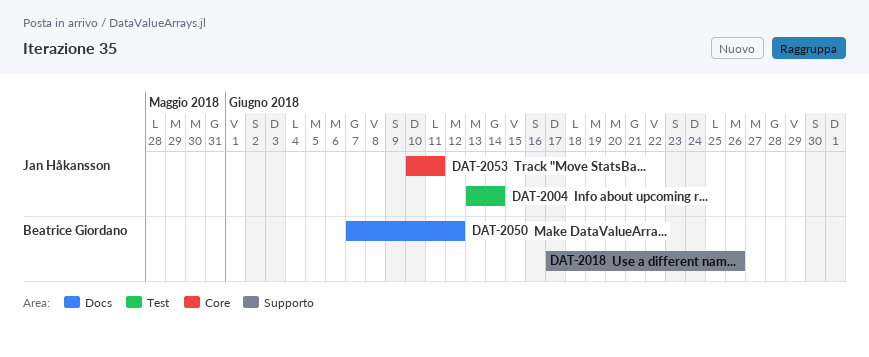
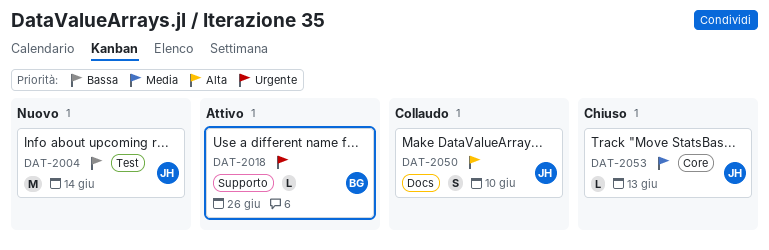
DAT-2050, owner: Beatrice Giordano -> Jan Håkansson
DAT-2050, due: Jun 12 -> Jun 10
DAT-2053, due: Jun 11 -> Jun 13

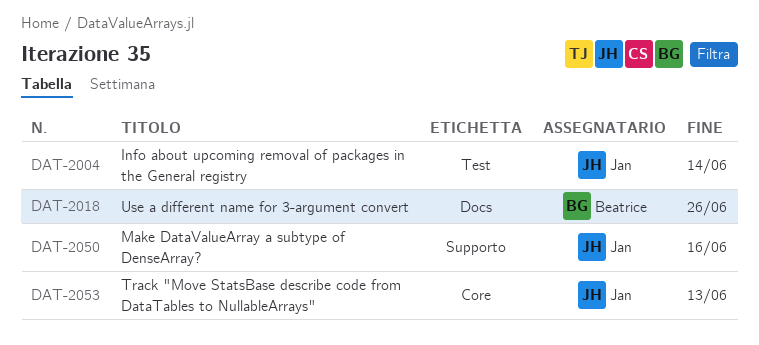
DAT-2018, label: Supporto -> Docs
DAT-2050, label: Docs -> Supporto
DAT-2050, due: Jun 10 -> Jun 16

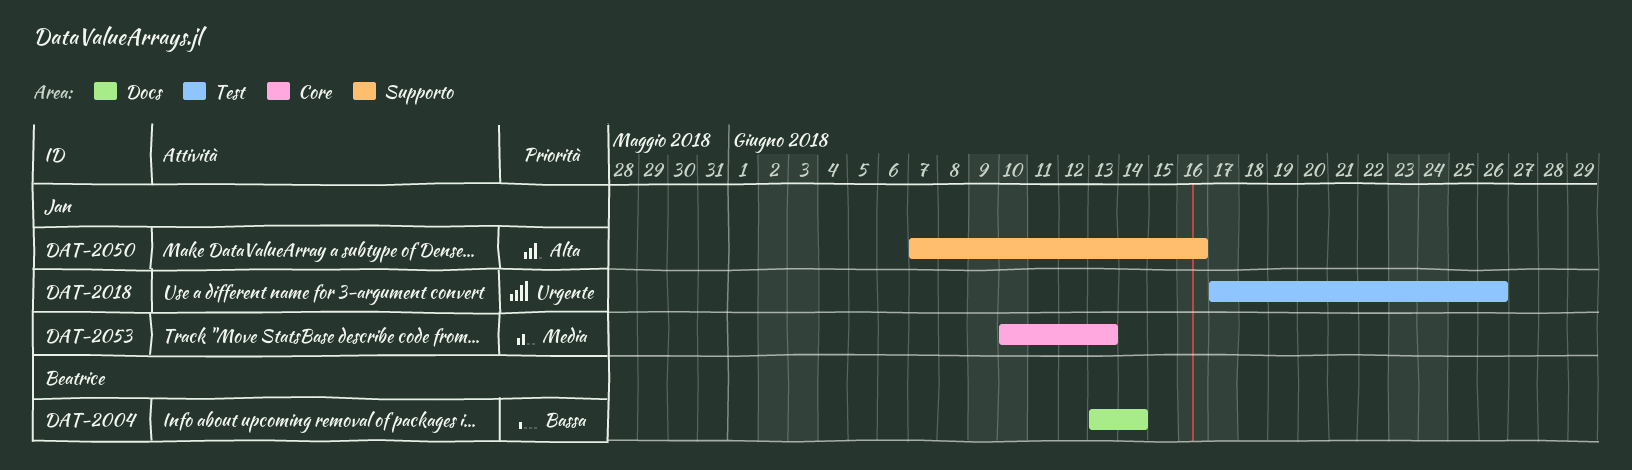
DAT-2004, owner: Jan -> Beatrice
DAT-2004, label: Test -> Docs
DAT-2018, owner: Beatrice -> Jan
DAT-2018, label: Docs -> Test

